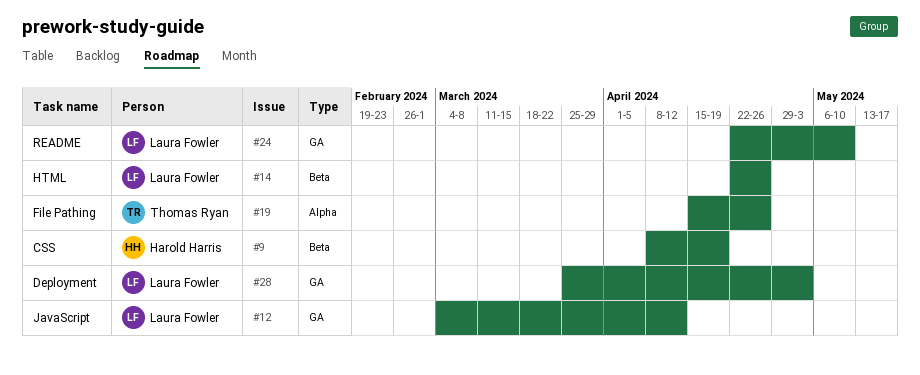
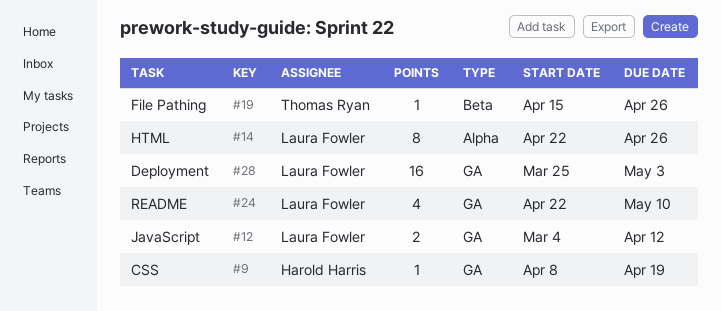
#9, label: Beta -> GA
#14, label: Beta -> Alpha
#19, label: Alpha -> Beta

